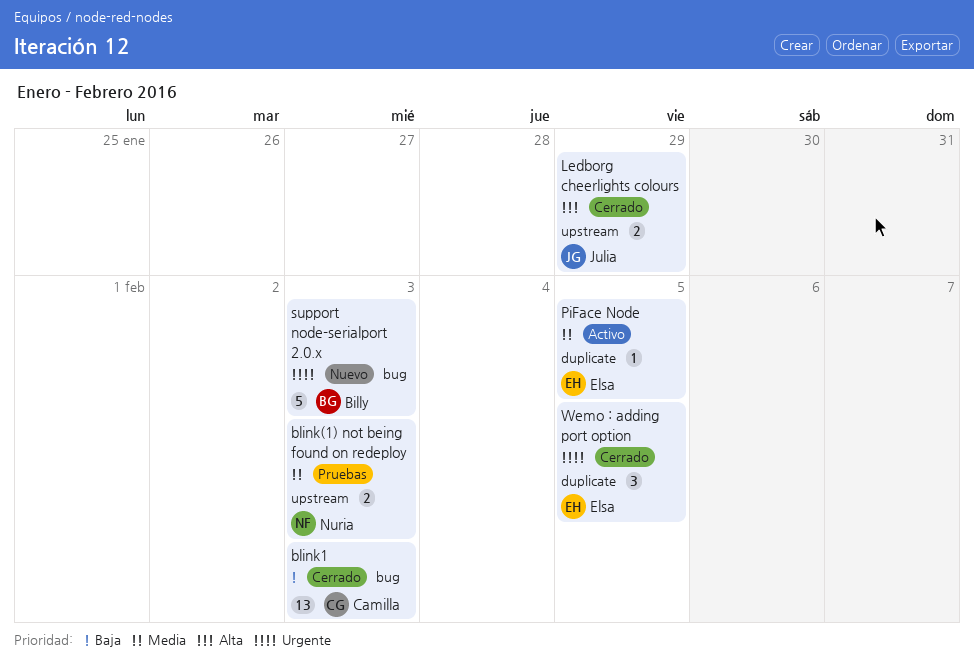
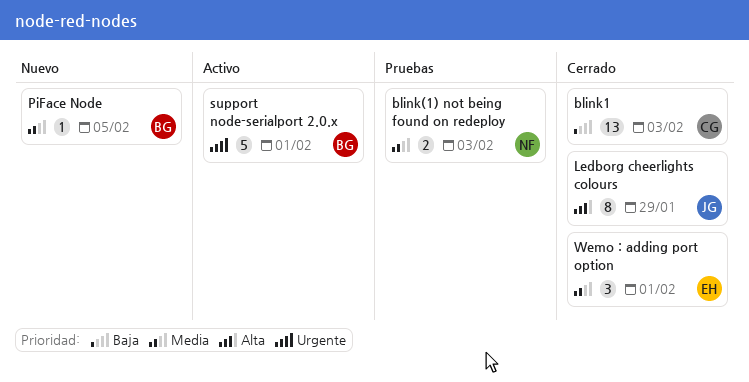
Ledborg cheerlights colours, estimate: 2 -> 8
PiFace Node, status: Activo -> Nuevo
PiFace Node, owner: Elsa -> Billy
support node-serialport 2.0.x, status: Nuevo -> Activo
support node-serialport 2.0.x, due: Feb 3 -> Feb 1
Wemo : adding port option, priority: Urgente -> Media
Wemo : adding port option, due: Feb 5 -> Feb 1

